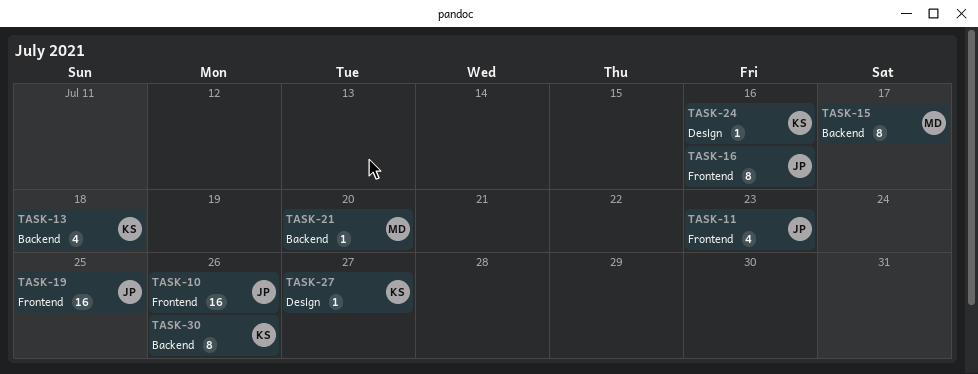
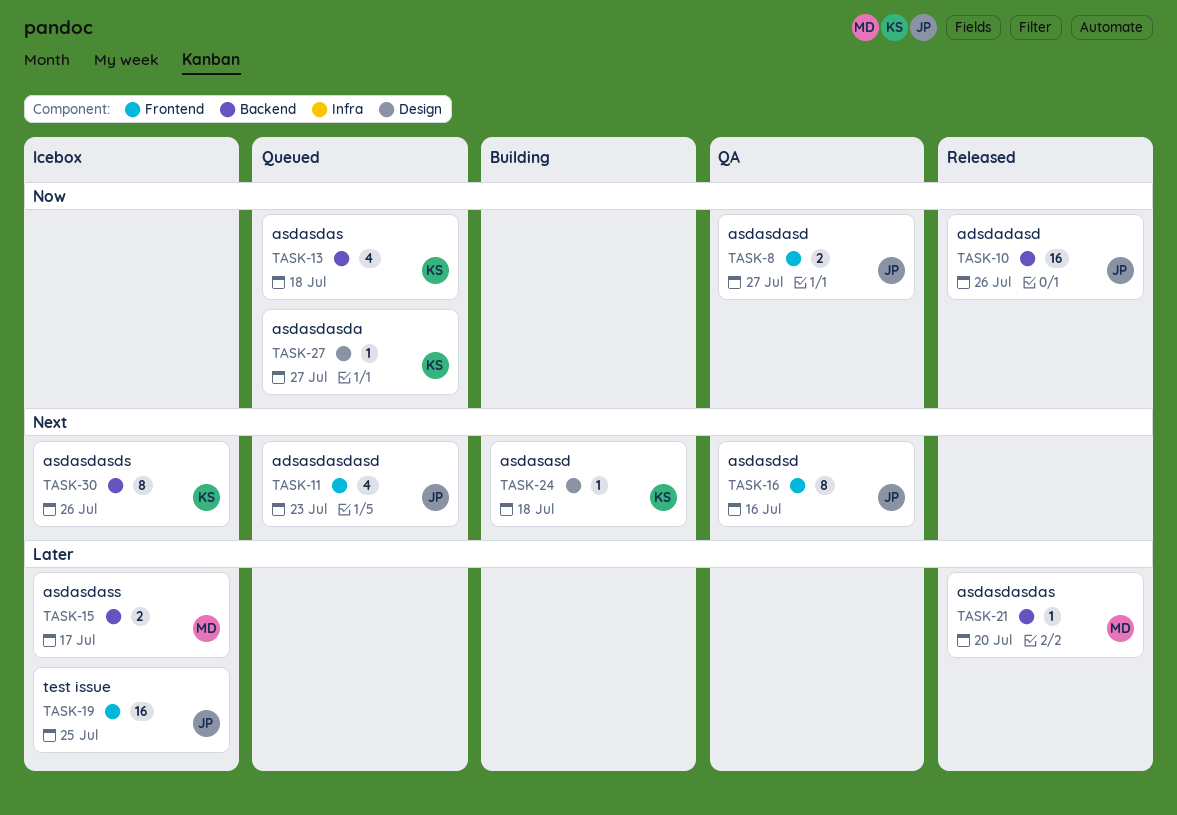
TASK-8: none -> present
TASK-10, label: Frontend -> Backend
TASK-15, estimate: 8 -> 2
TASK-24, due: Jul 16 -> Jul 18

